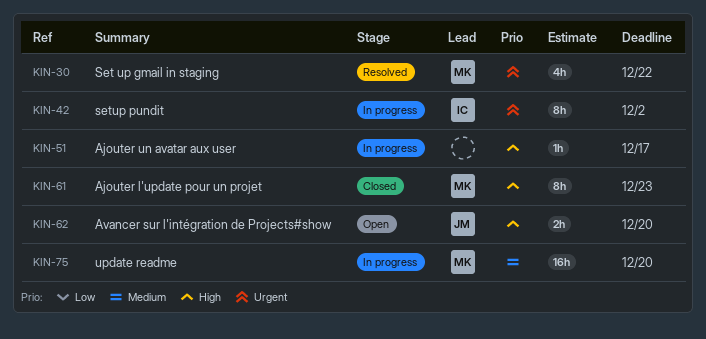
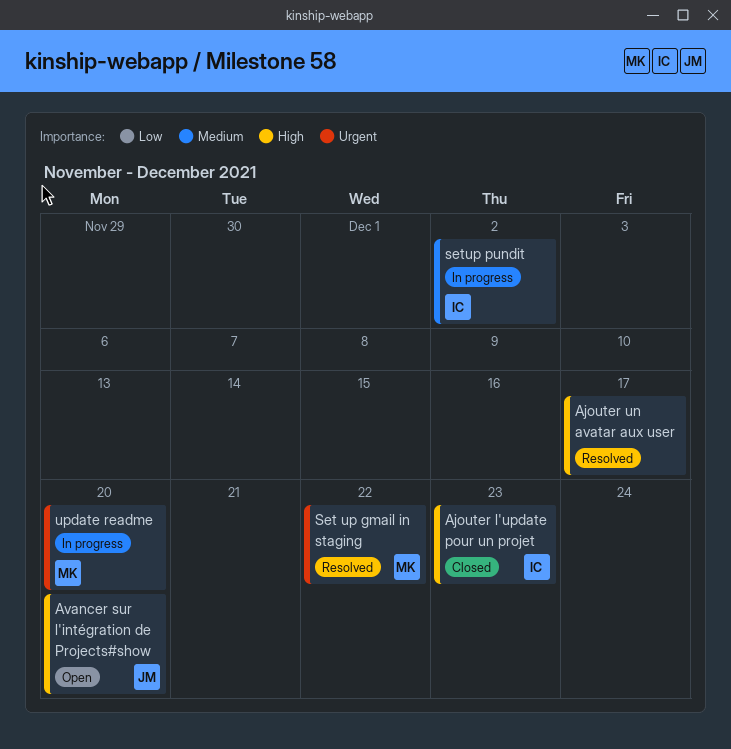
Ajouter l'update pour un projet, owner: MK -> IC
Ajouter un avatar aux user, status: In progress -> Resolved
setup pundit, priority: Urgent -> Medium
update readme, priority: Medium -> Urgent

